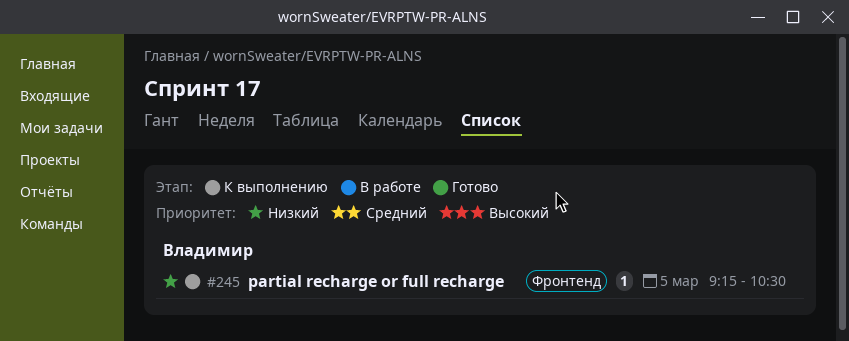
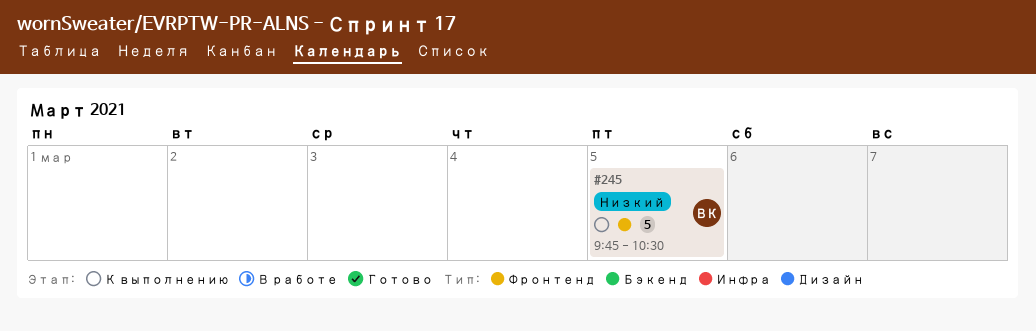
#245, estimate: 1 -> 5
#245, begins: 09:15 -> 09:45

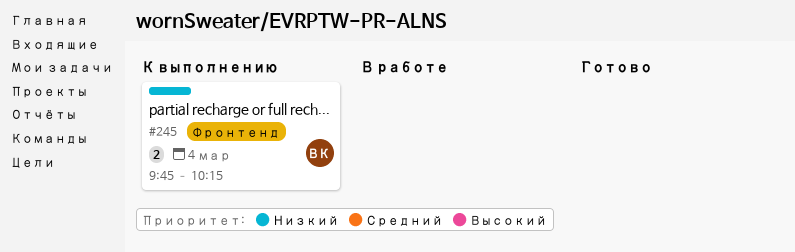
#245, estimate: 5 -> 2
#245, day: Mar 5 -> Mar 4
#245, ends: 10:30 -> 10:15

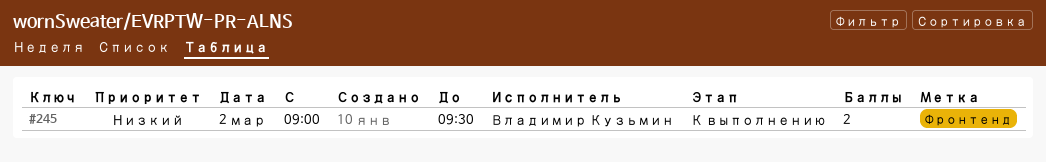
#245, day: Mar 4 -> Mar 2
#245, begins: 09:45 -> 09:00
#245, ends: 10:15 -> 09:30

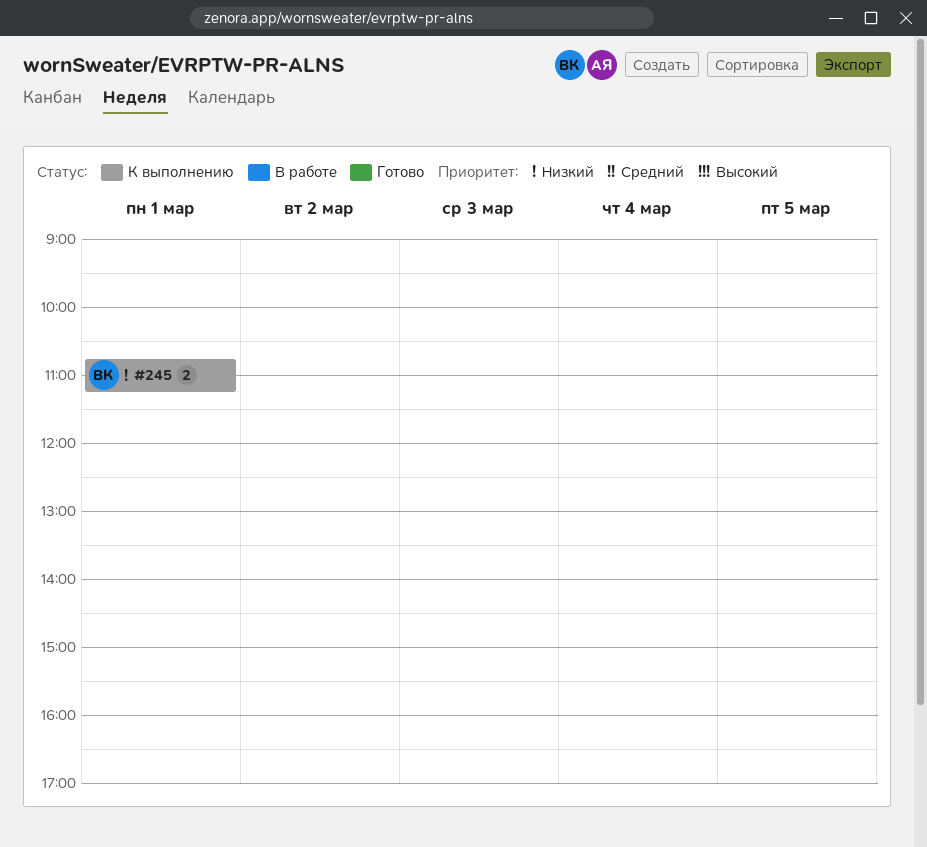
#245, day: Mar 2 -> Mar 1
#245, begins: 09:00 -> 10:45
#245, ends: 09:30 -> 11:15

